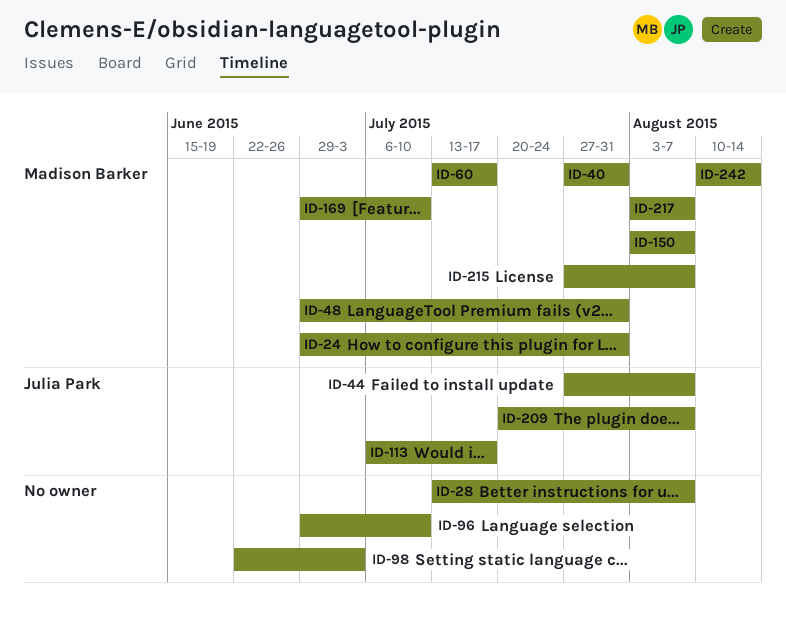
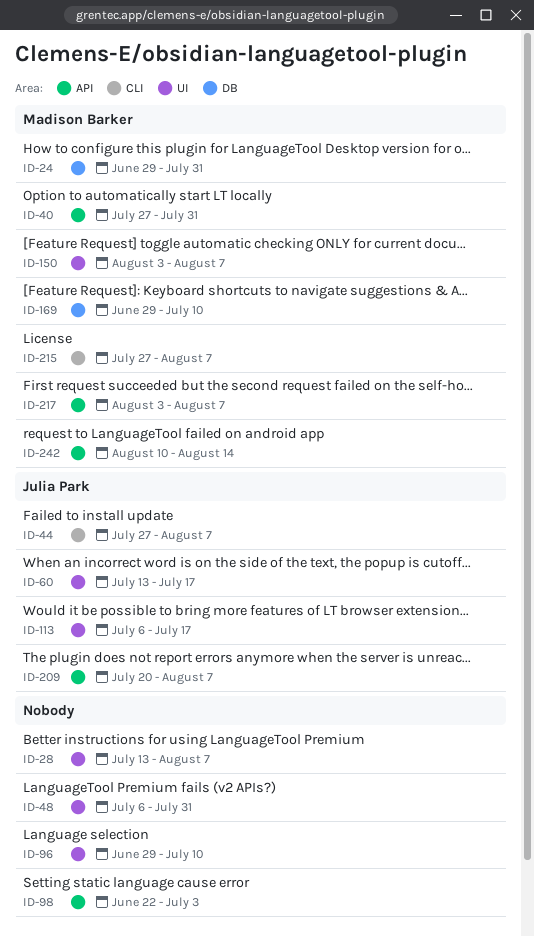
ID-48, owner: Madison Barker -> none
ID-48, start: Jun 29 -> Jul 6
ID-60, owner: Madison Barker -> Julia Park

